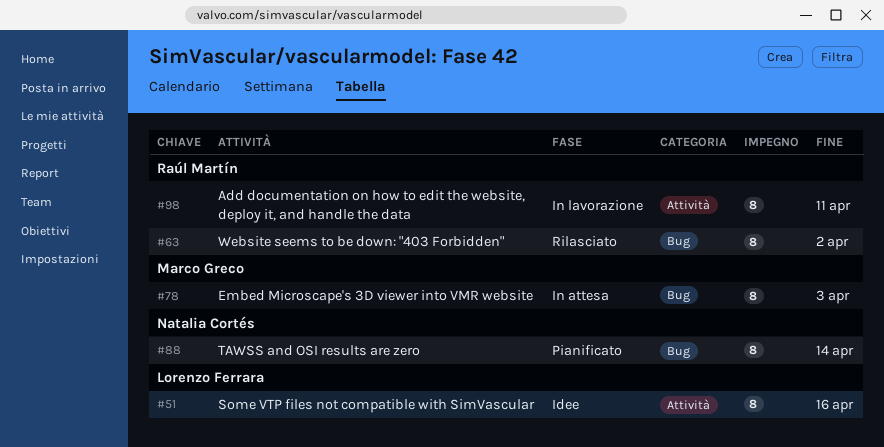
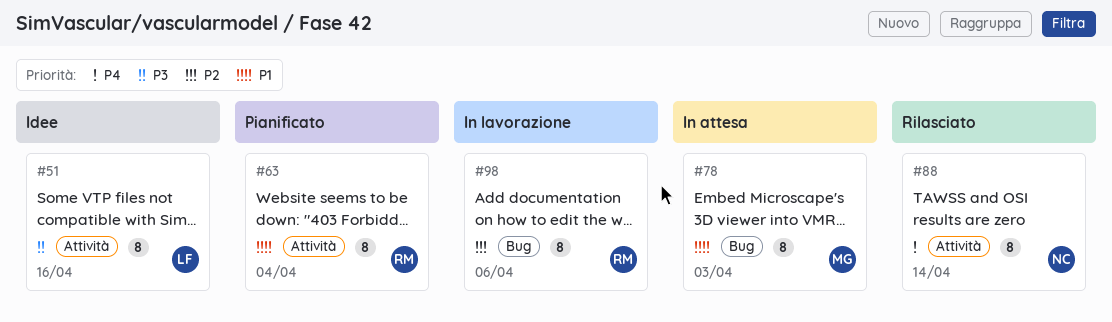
#63, status: Rilasciato -> Pianificato
#63, label: Bug -> Attività
#63, due: Apr 2 -> Apr 4
#88, status: Pianificato -> Rilasciato
#88, label: Bug -> Attività
#98, label: Attività -> Bug
#98, due: Apr 11 -> Apr 6

